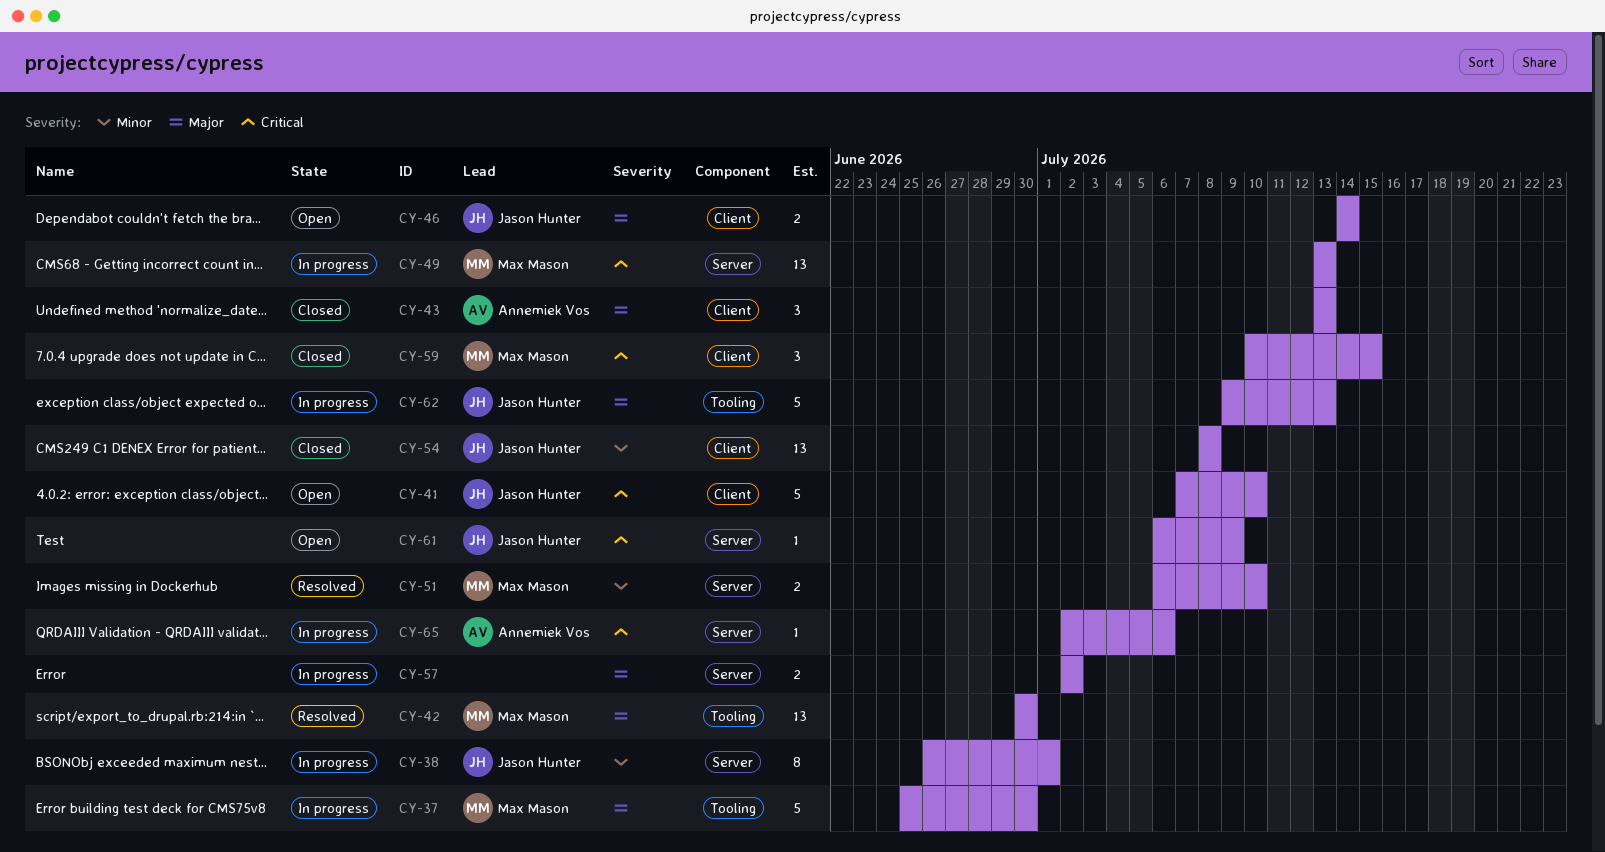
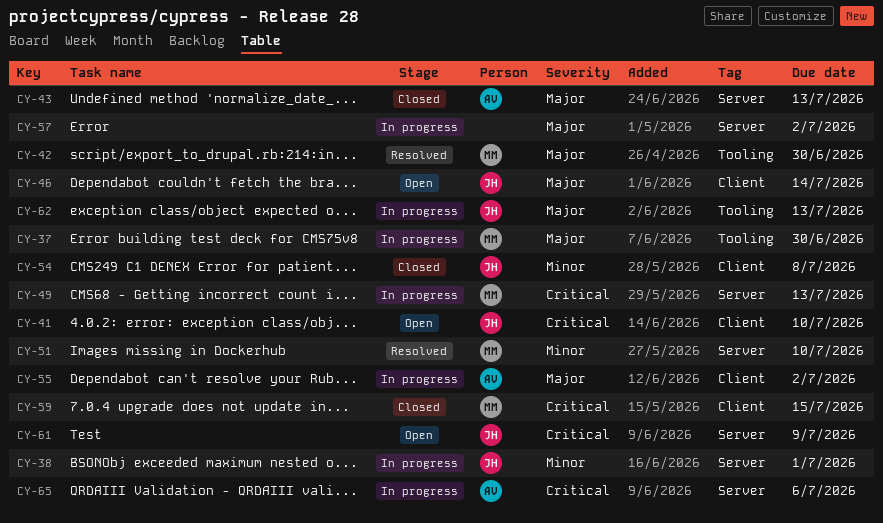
CY-43, label: Client -> Server
CY-55: none -> present

